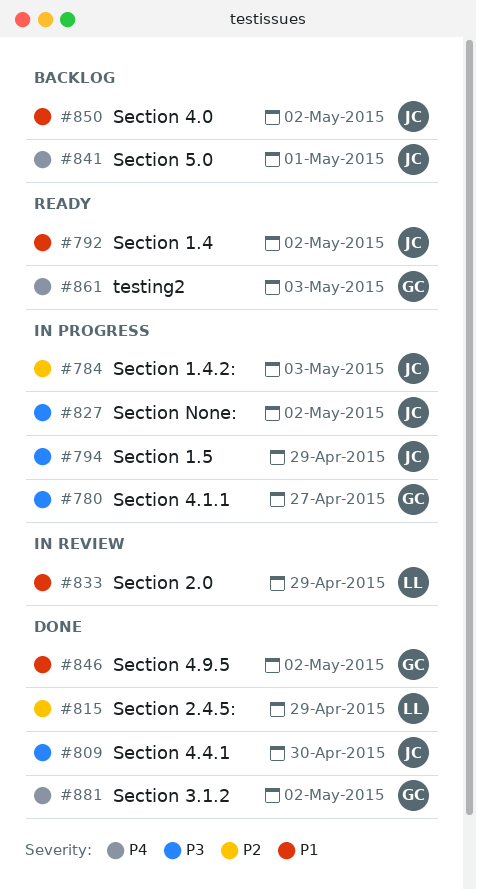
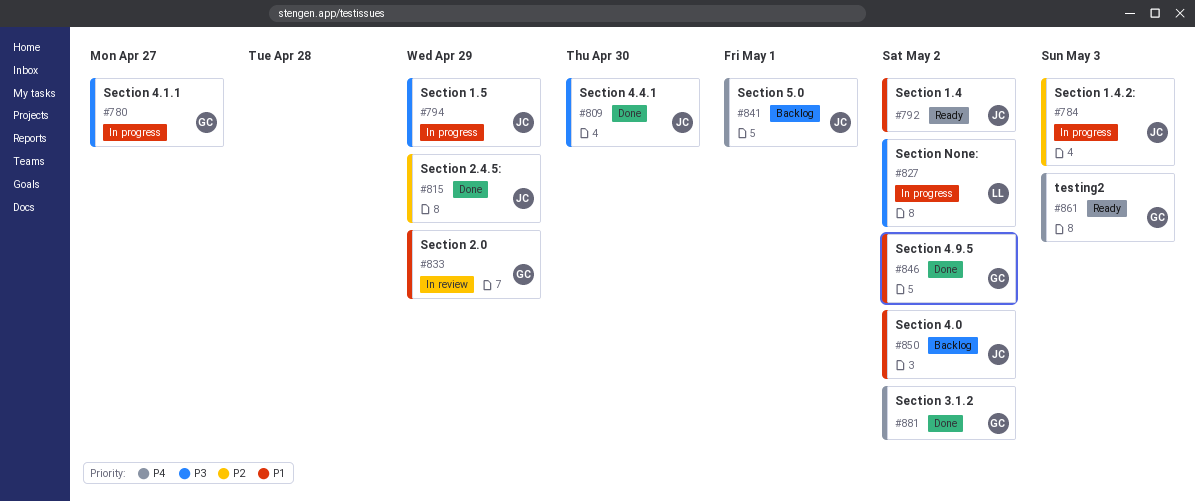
#815, owner: LL -> JC
#827, owner: JC -> LL
#833, owner: LL -> GC

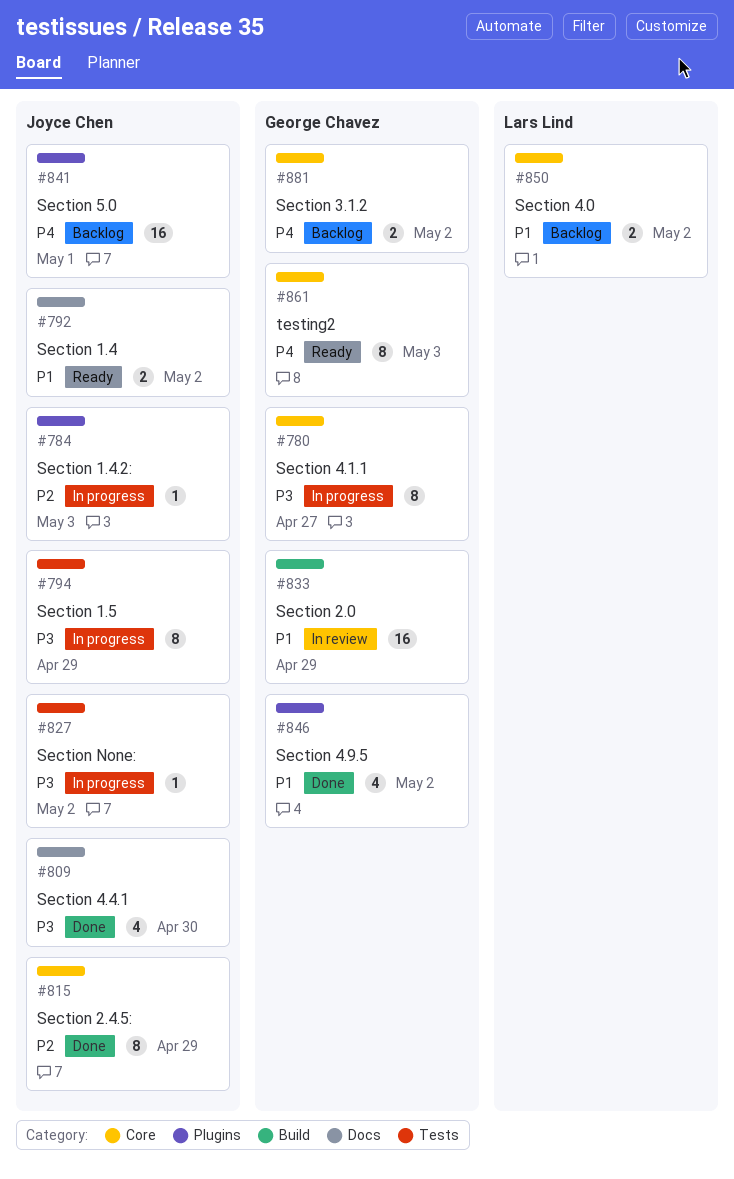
#827, owner: Lars Lind -> Joyce Chen
#850, owner: Joyce Chen -> Lars Lind
#881, status: Done -> Backlog

